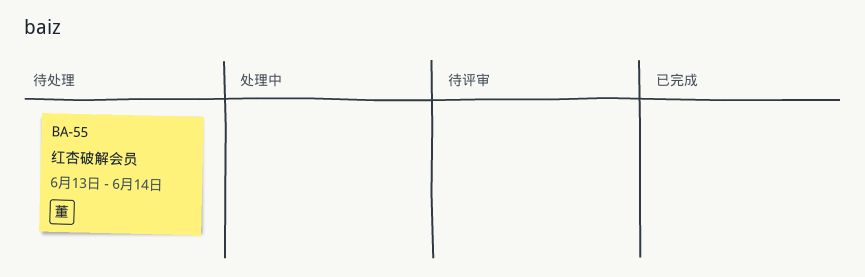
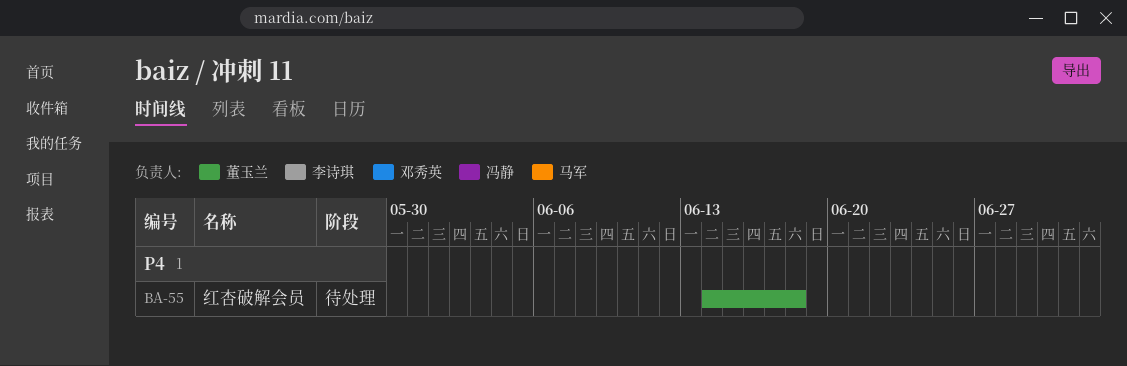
BA-55, start: Jun 13 -> Jun 14
BA-55, due: Jun 14 -> Jun 18

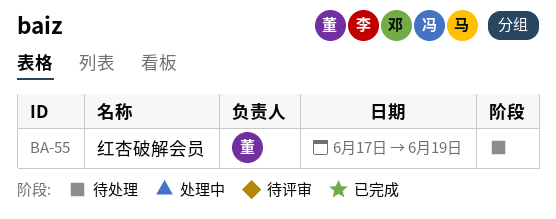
BA-55, start: Jun 14 -> Jun 17
BA-55, due: Jun 18 -> Jun 19

